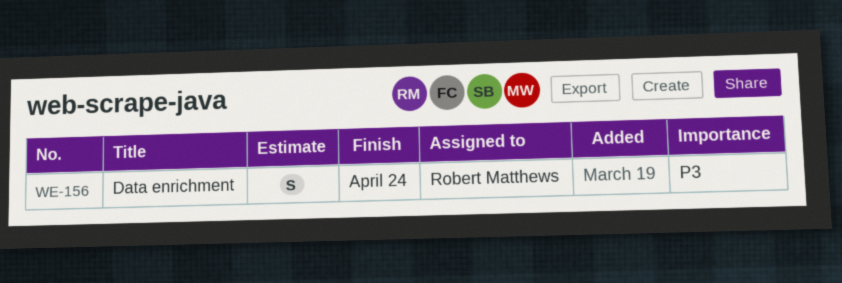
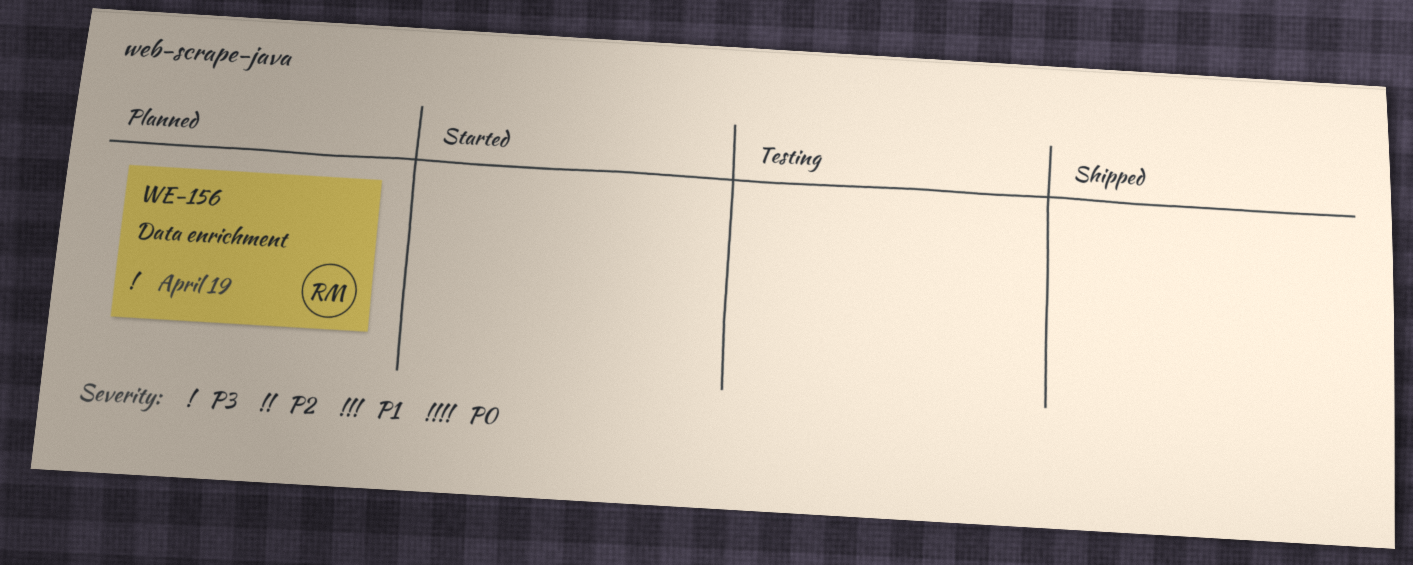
WE-156, due: Apr 24 -> Apr 19

